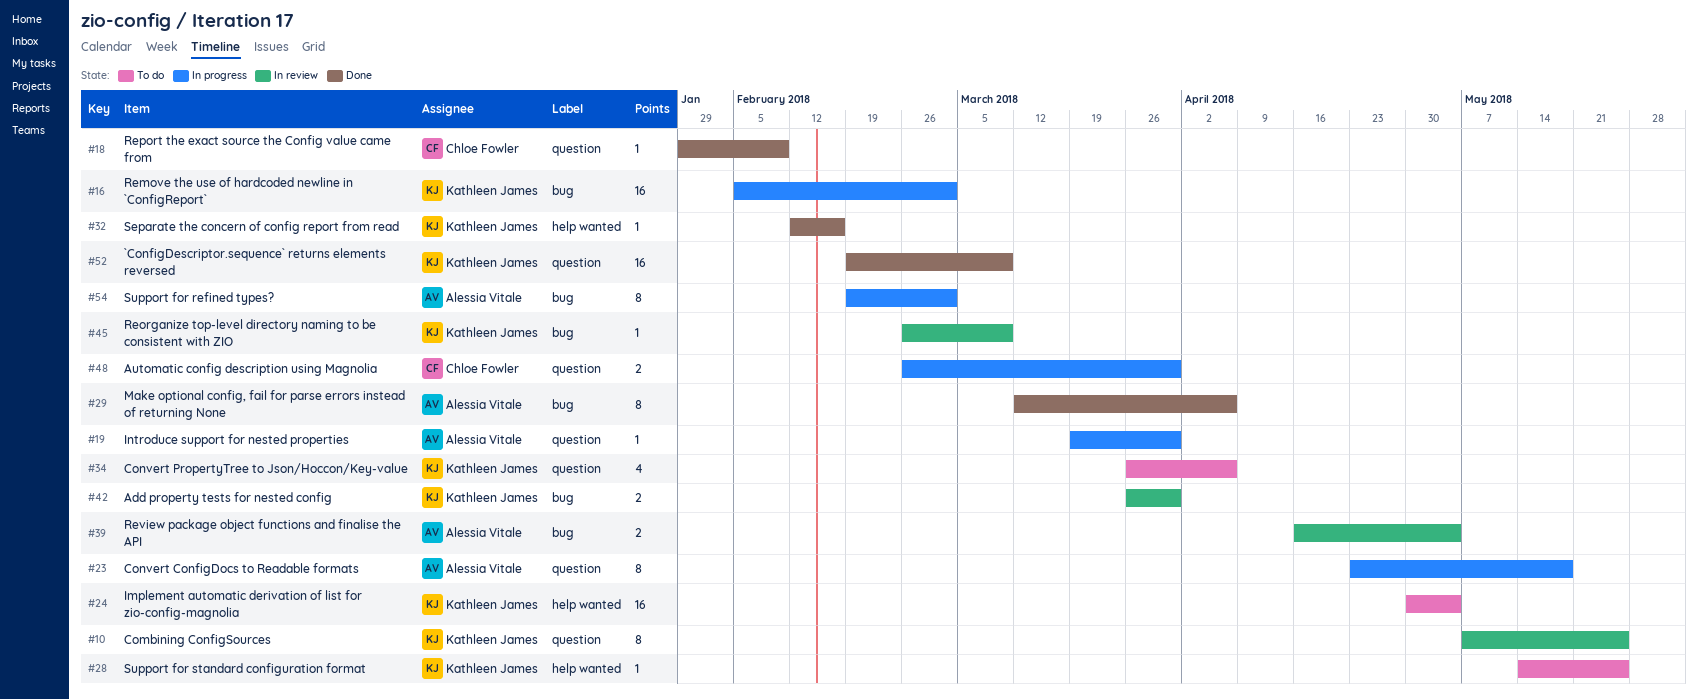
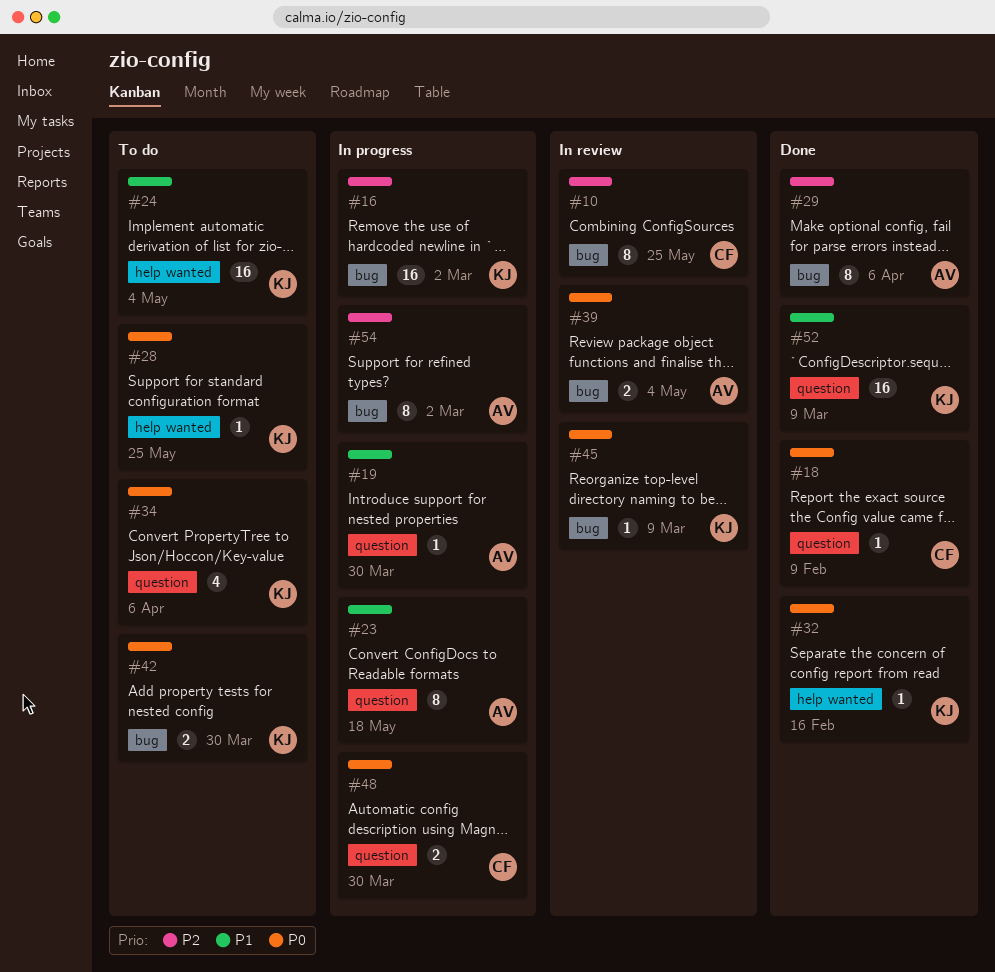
#10, owner: Kathleen James -> Chloe Fowler
#10, label: question -> bug
#42, status: In review -> To do

